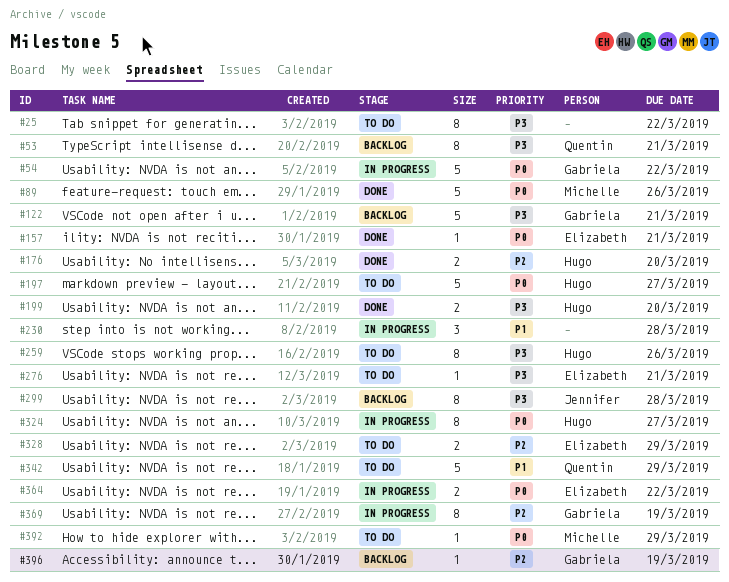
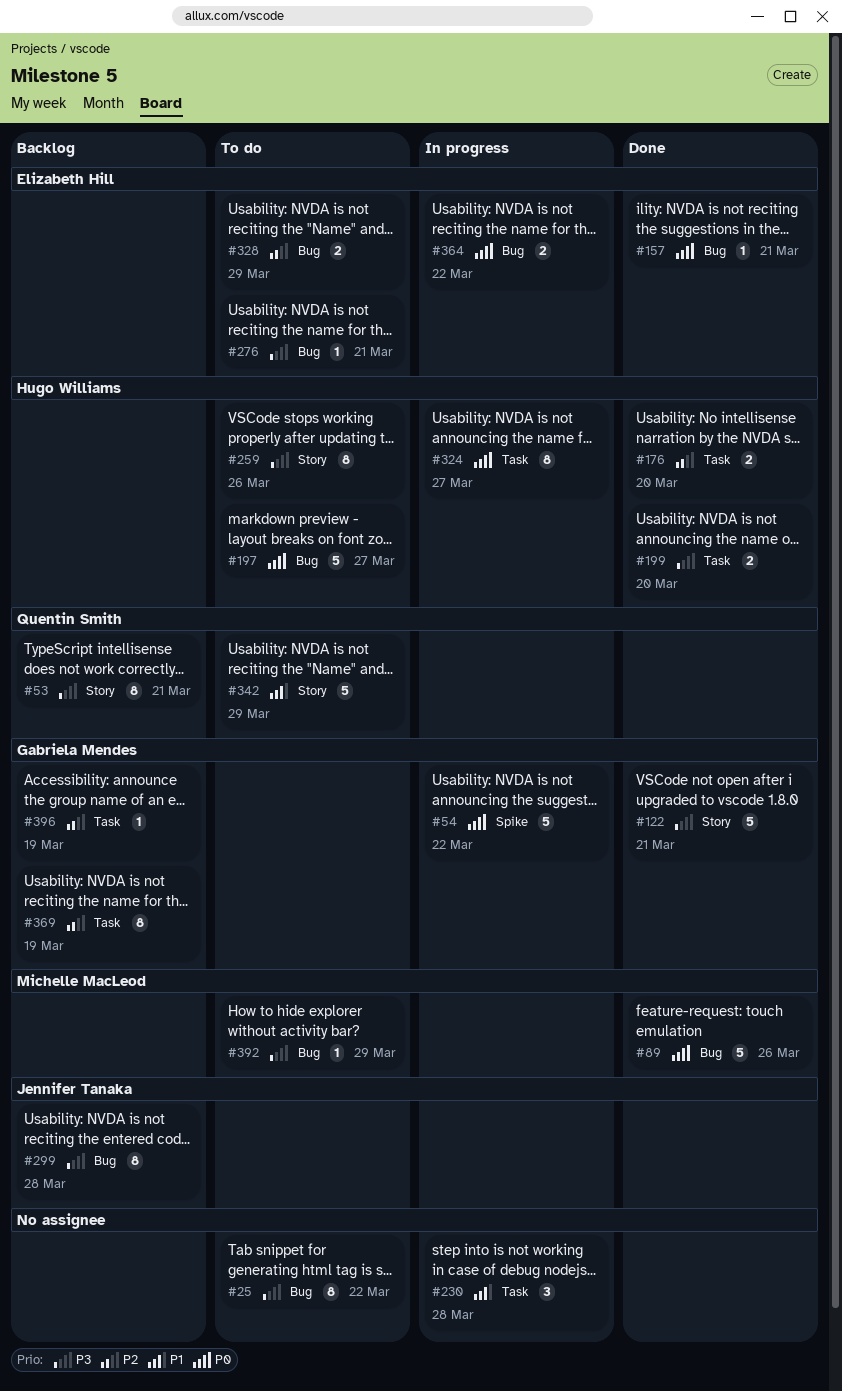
#122, status: Backlog -> Done
#369, status: In progress -> Backlog
#392, priority: P0 -> P3

